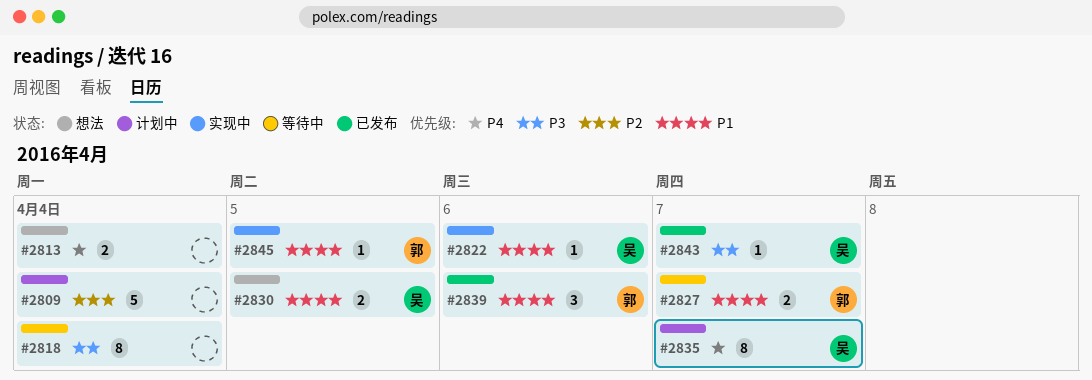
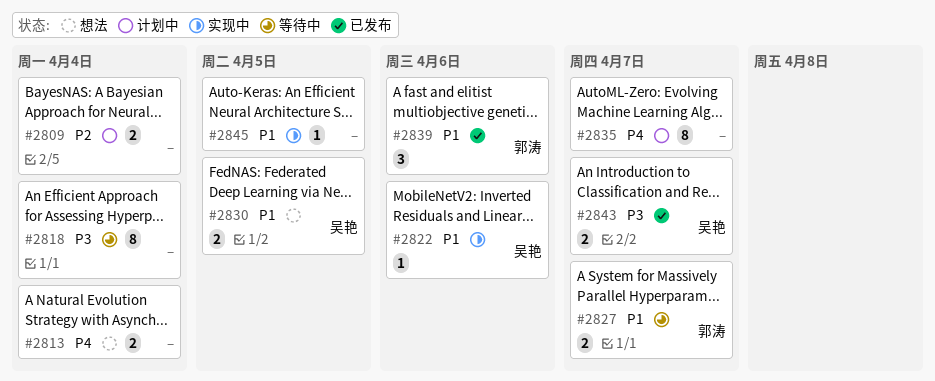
#2809, estimate: 5 -> 2
#2835, owner: 吴艳 -> none
#2843, estimate: 1 -> 2
#2845, owner: 郭涛 -> none

